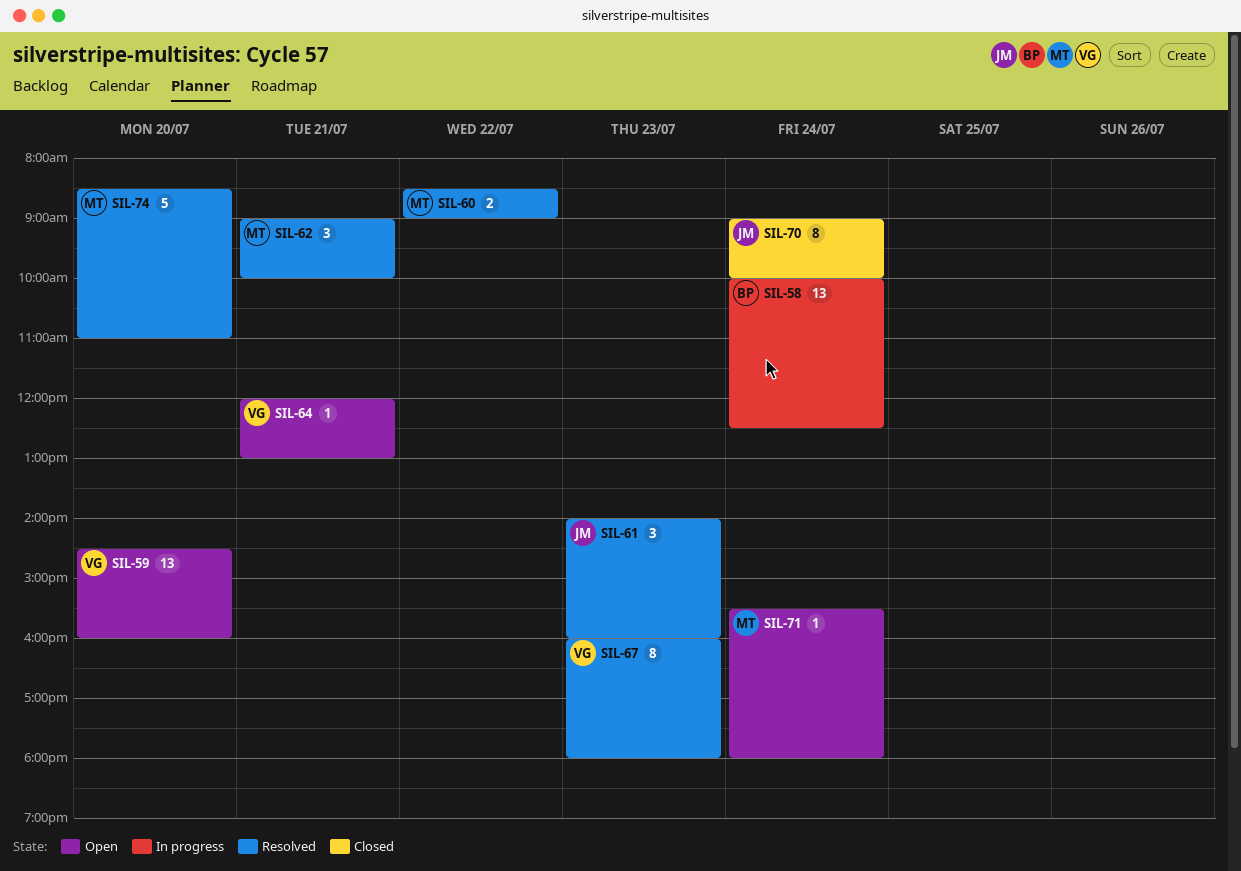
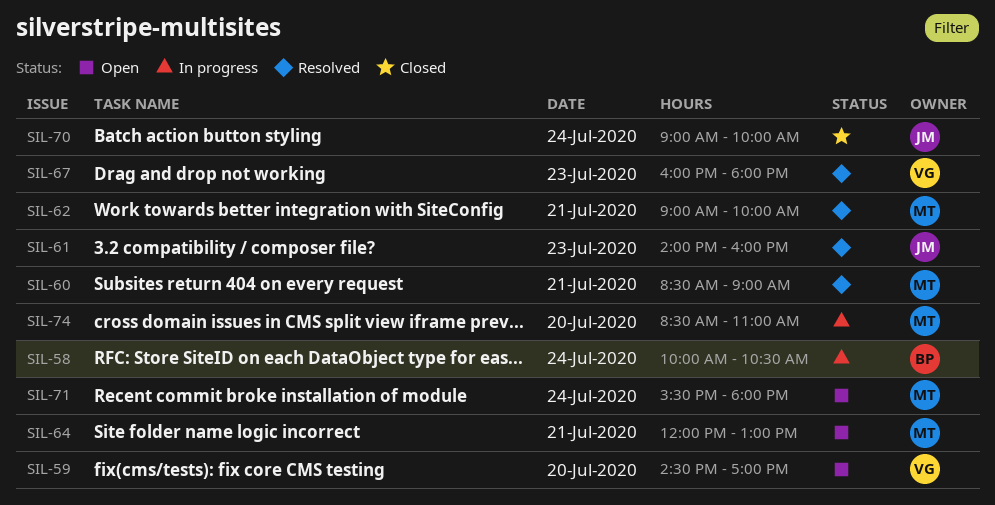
SIL-58, ends: 12:30 -> 10:30
SIL-59, ends: 16:00 -> 17:00
SIL-60, day: Jul 22 -> Jul 21
SIL-64, owner: VG -> MT
SIL-74, status: Resolved -> In progress

